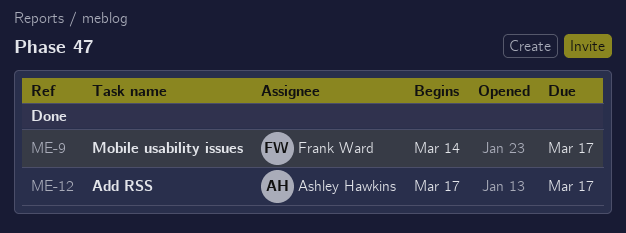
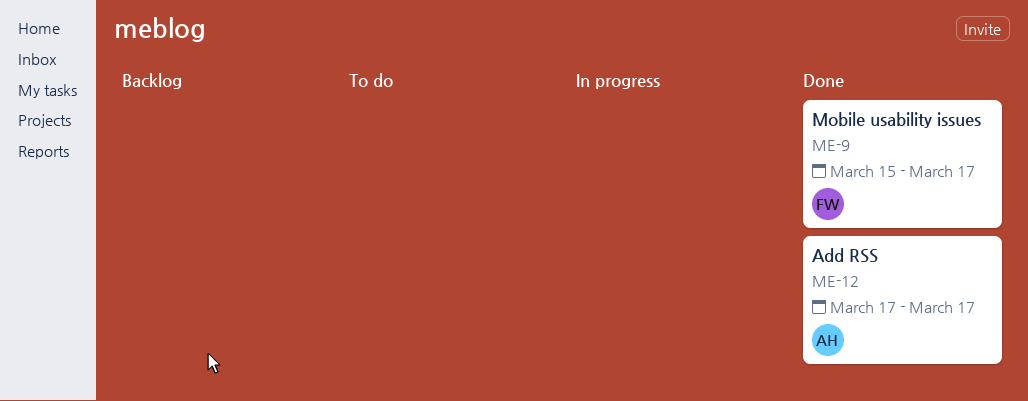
ME-9, start: Mar 14 -> Mar 15

